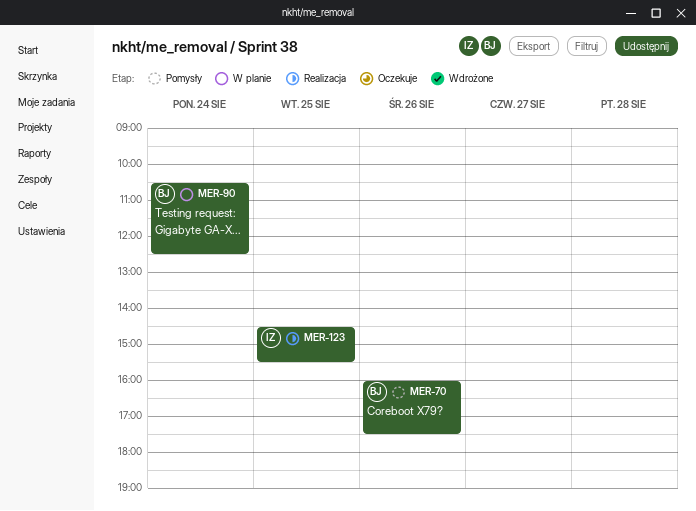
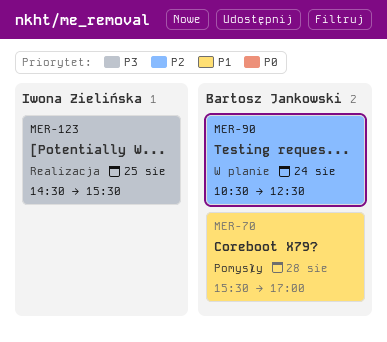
MER-70, day: Aug 26 -> Aug 28
MER-70, begins: 16:00 -> 15:30
MER-70, ends: 17:30 -> 17:00

